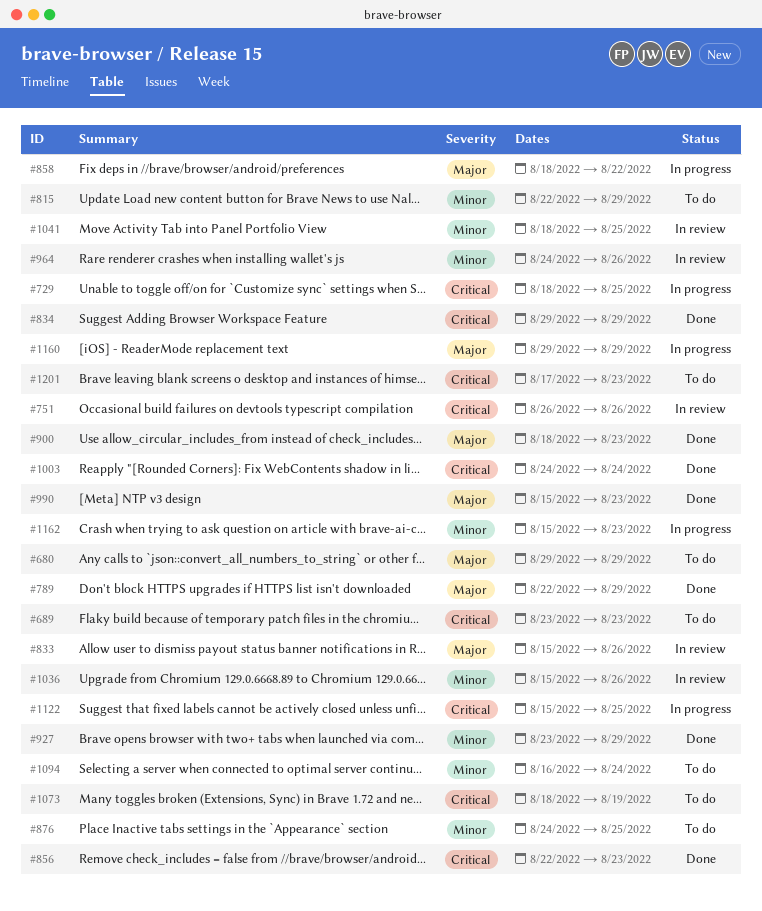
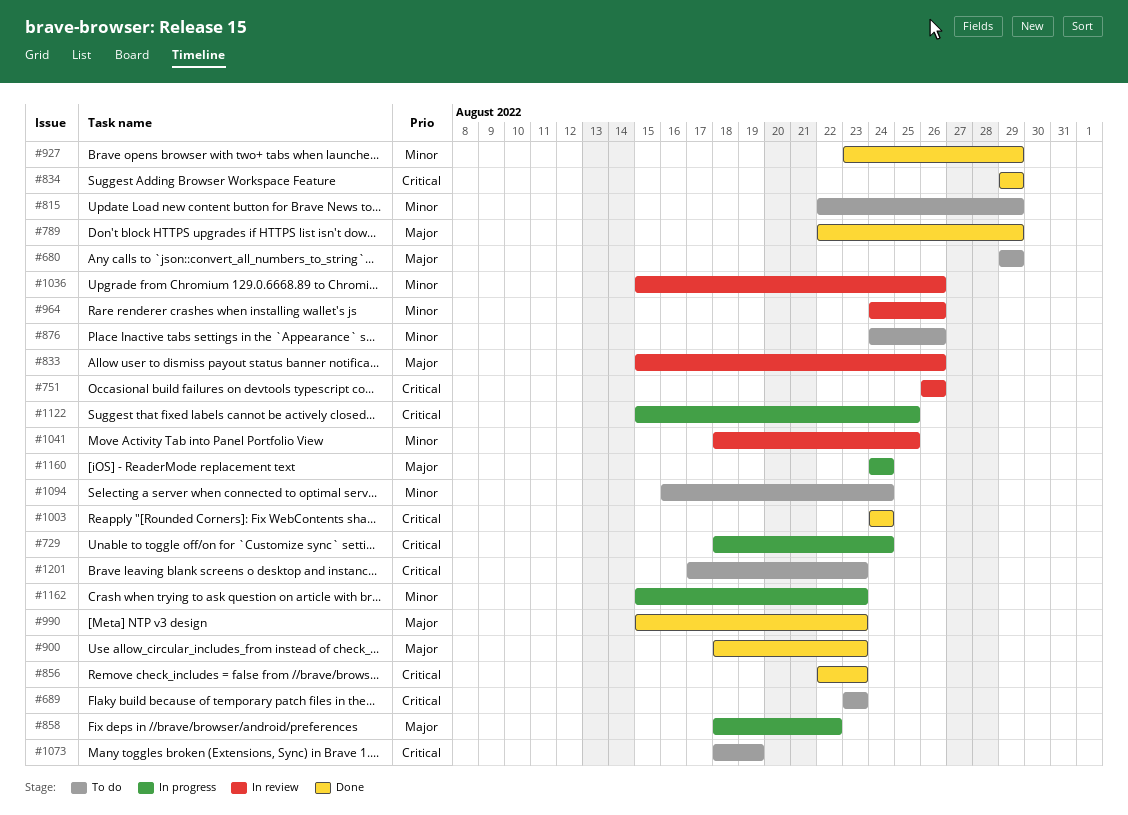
#729, due: Aug 25 -> Aug 24
#876, due: Aug 25 -> Aug 26
#1160, start: Aug 29 -> Aug 24
#1160, due: Aug 29 -> Aug 24

